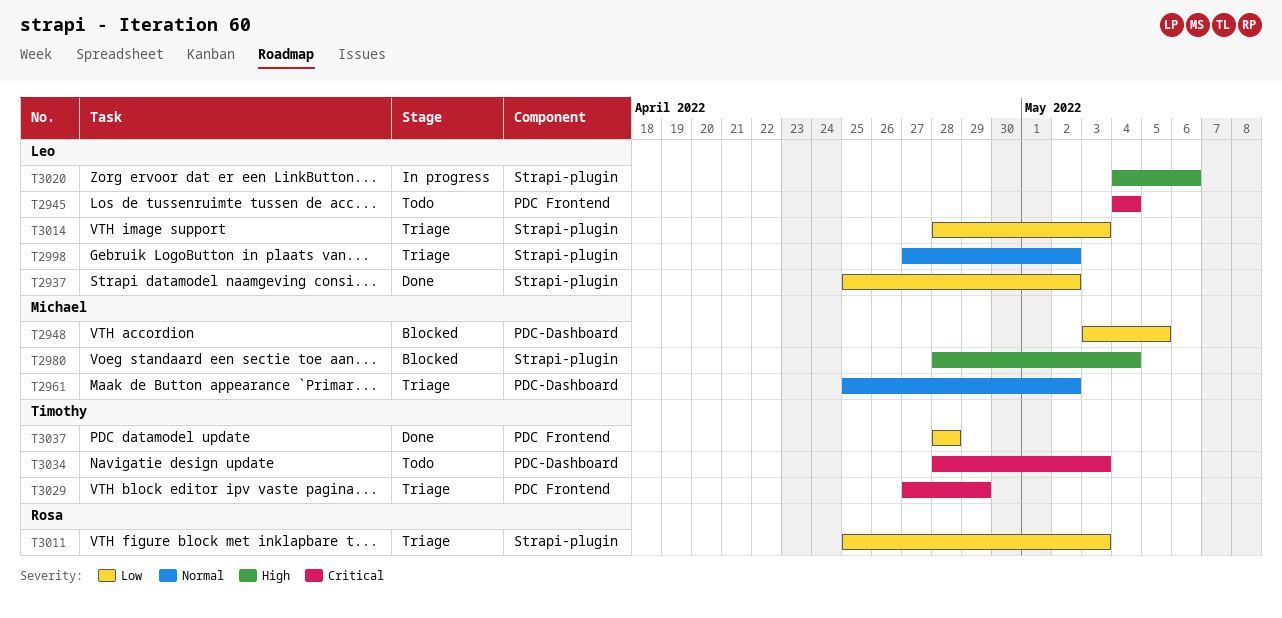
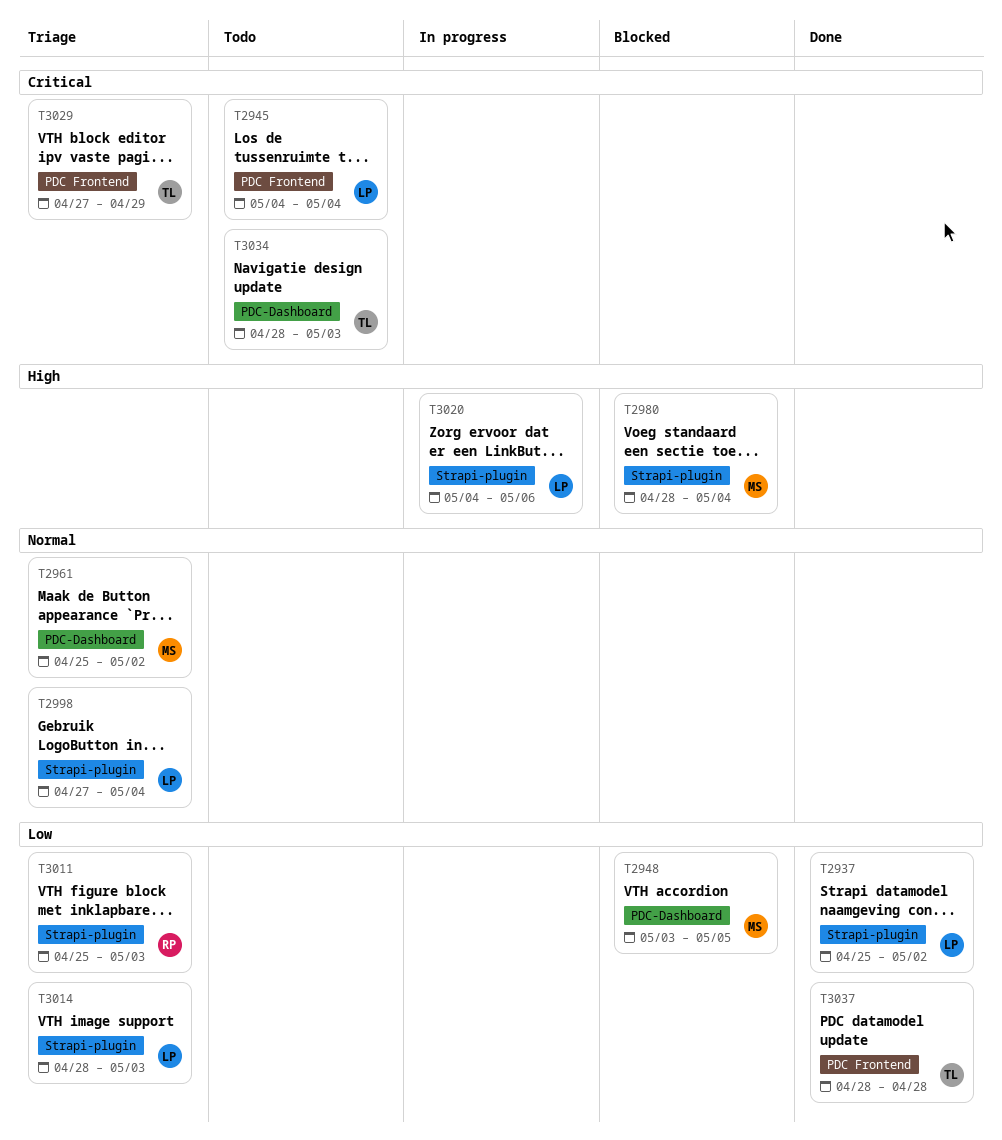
T2998, due: May 2 -> May 4

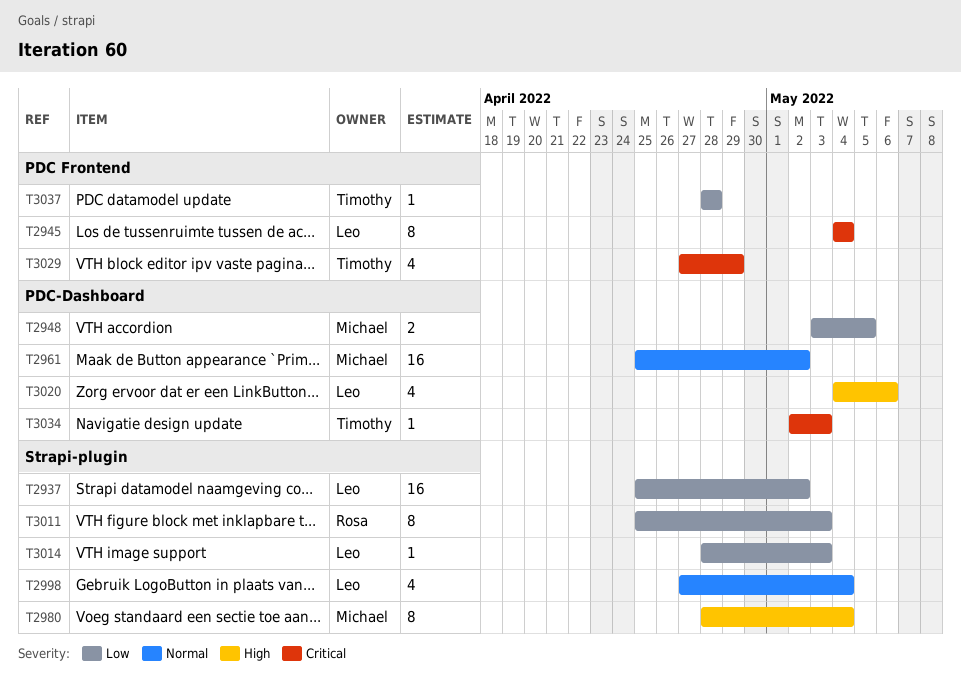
T3020, label: Strapi-plugin -> PDC-Dashboard
T3034, start: Apr 28 -> May 2

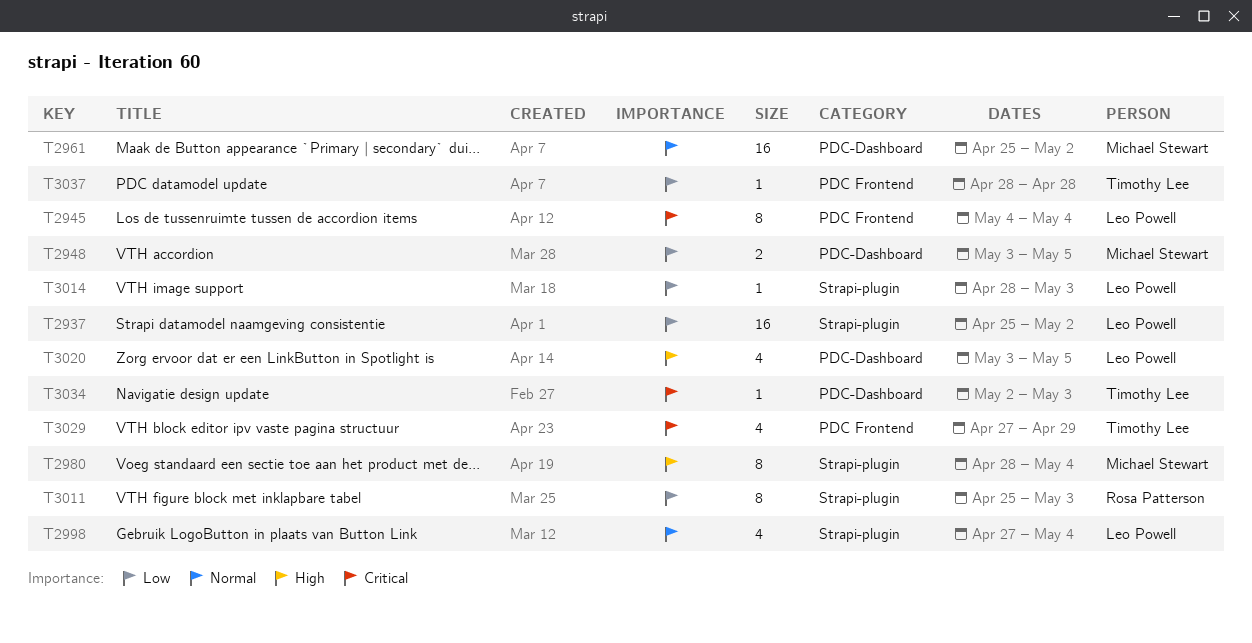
T3020, start: May 4 -> May 3
T3020, due: May 6 -> May 5

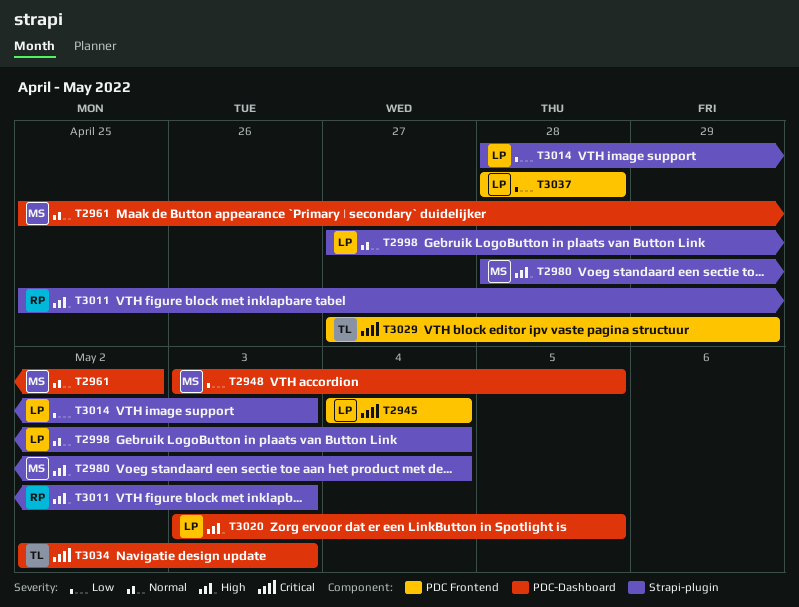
T2937: present -> none
T3011, priority: Low -> High
T3037, owner: Timothy Lee -> Leo Powell

